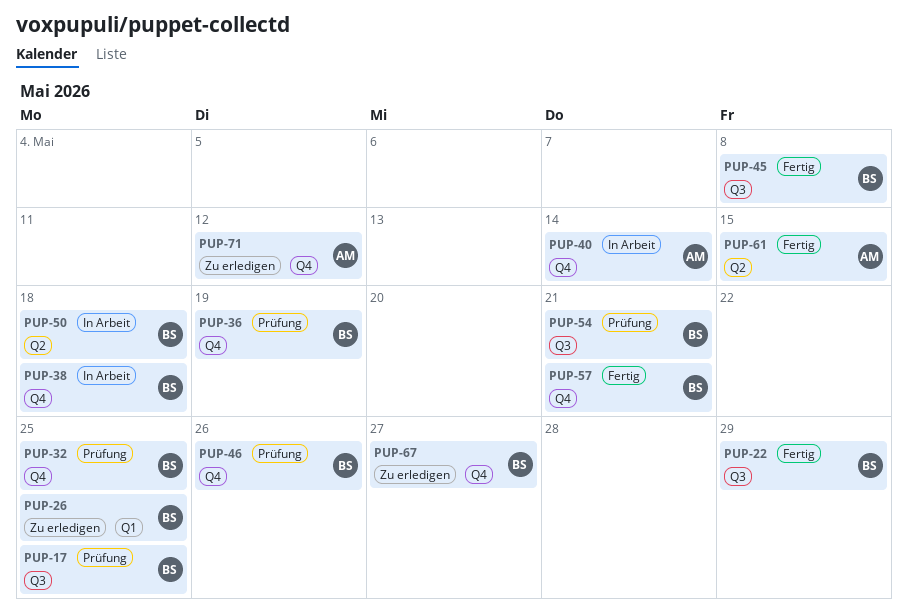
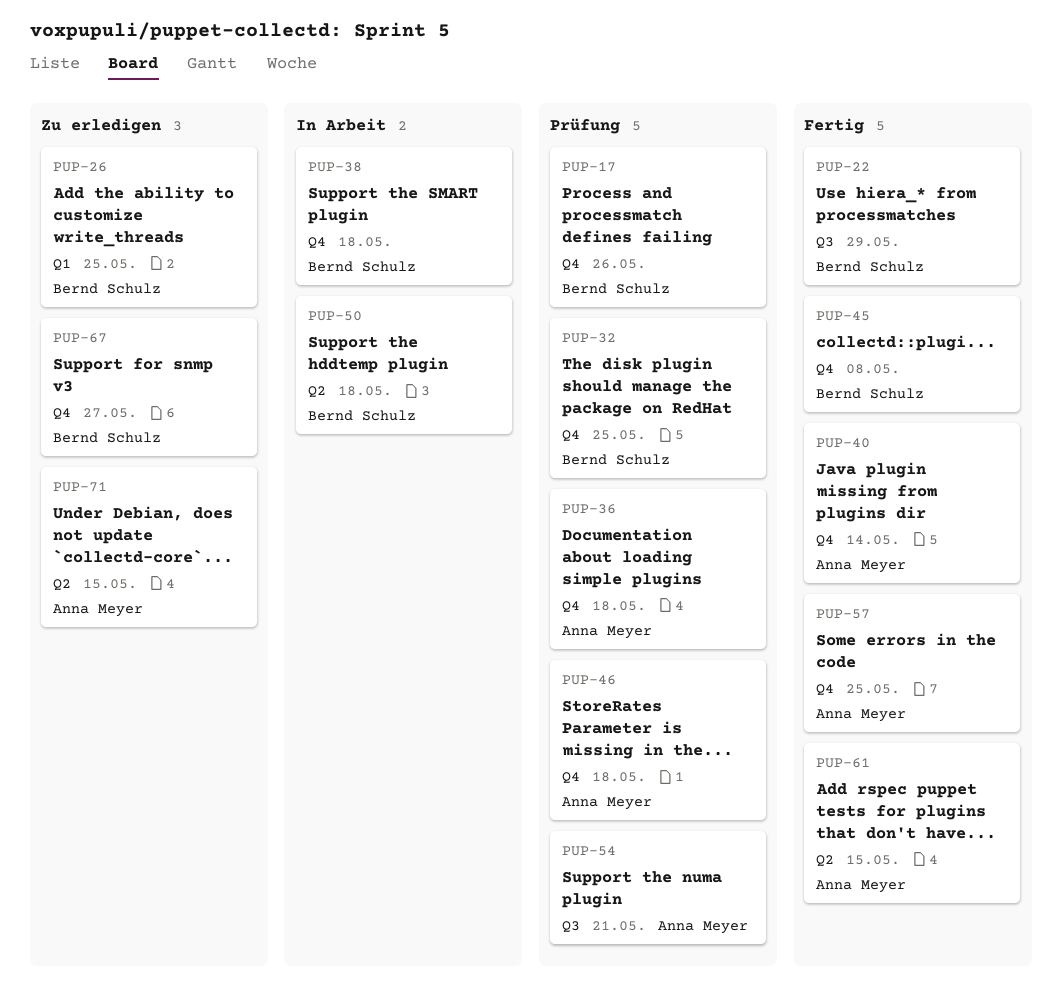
PUP-17, label: Q3 -> Q4
PUP-17, due: May 25 -> May 26
PUP-36, owner: Bernd Schulz -> Anna Meyer
PUP-36, due: May 19 -> May 18
PUP-40, status: In Arbeit -> Fertig
PUP-45, label: Q3 -> Q4
PUP-46, owner: Bernd Schulz -> Anna Meyer
PUP-46, due: May 26 -> May 18
PUP-54, owner: Bernd Schulz -> Anna Meyer
PUP-57, owner: Bernd Schulz -> Anna Meyer
PUP-57, due: May 21 -> May 25
PUP-71, label: Q4 -> Q2
PUP-71, due: May 12 -> May 15

